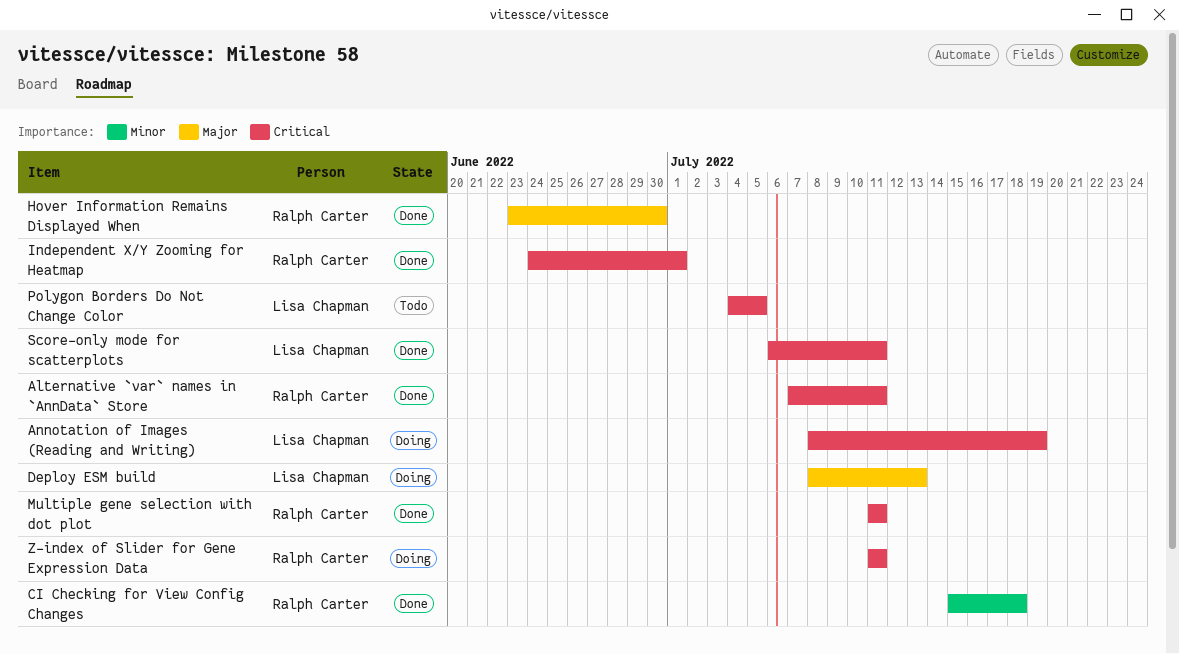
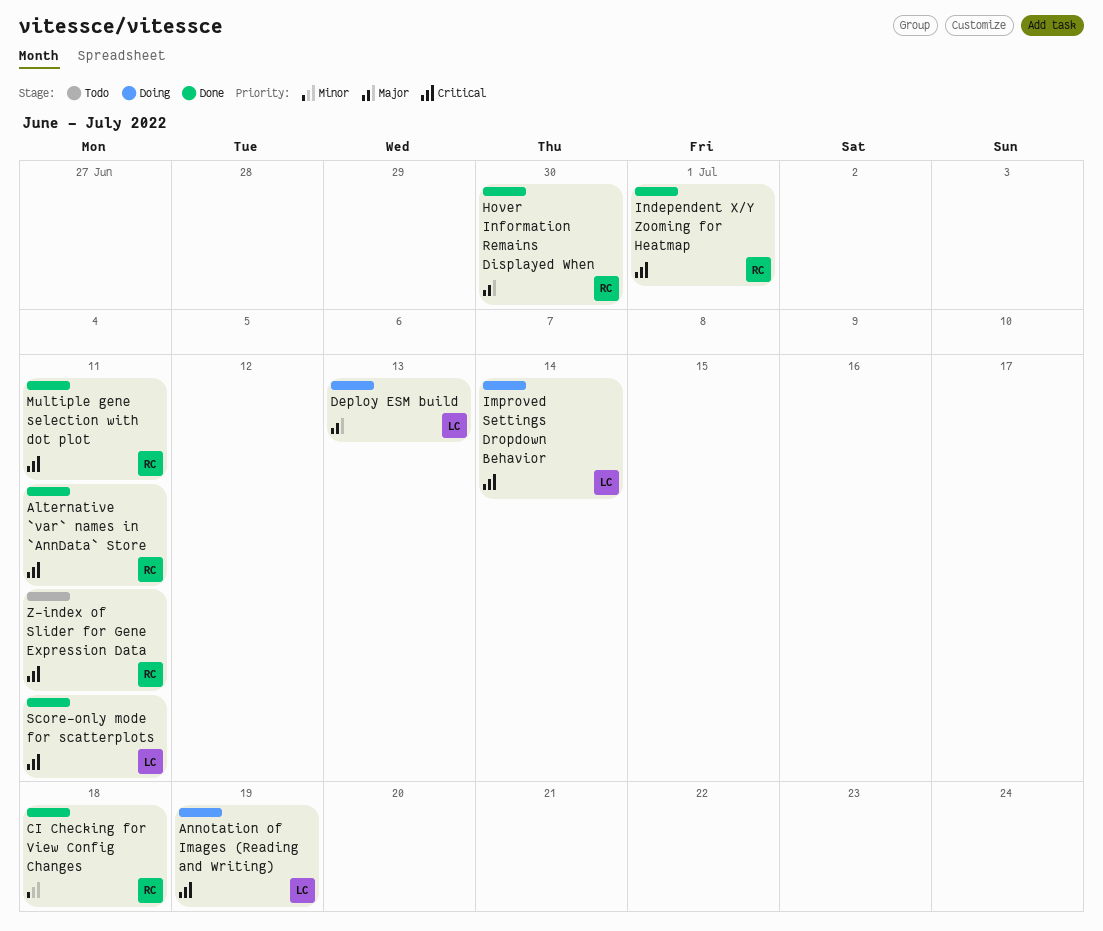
Improved Settings Dropdown Behavior: none -> present
Polygon Borders Do Not Change Color: present -> none
Z-index of Slider for Gene Expression Data, status: Doing -> Todo

